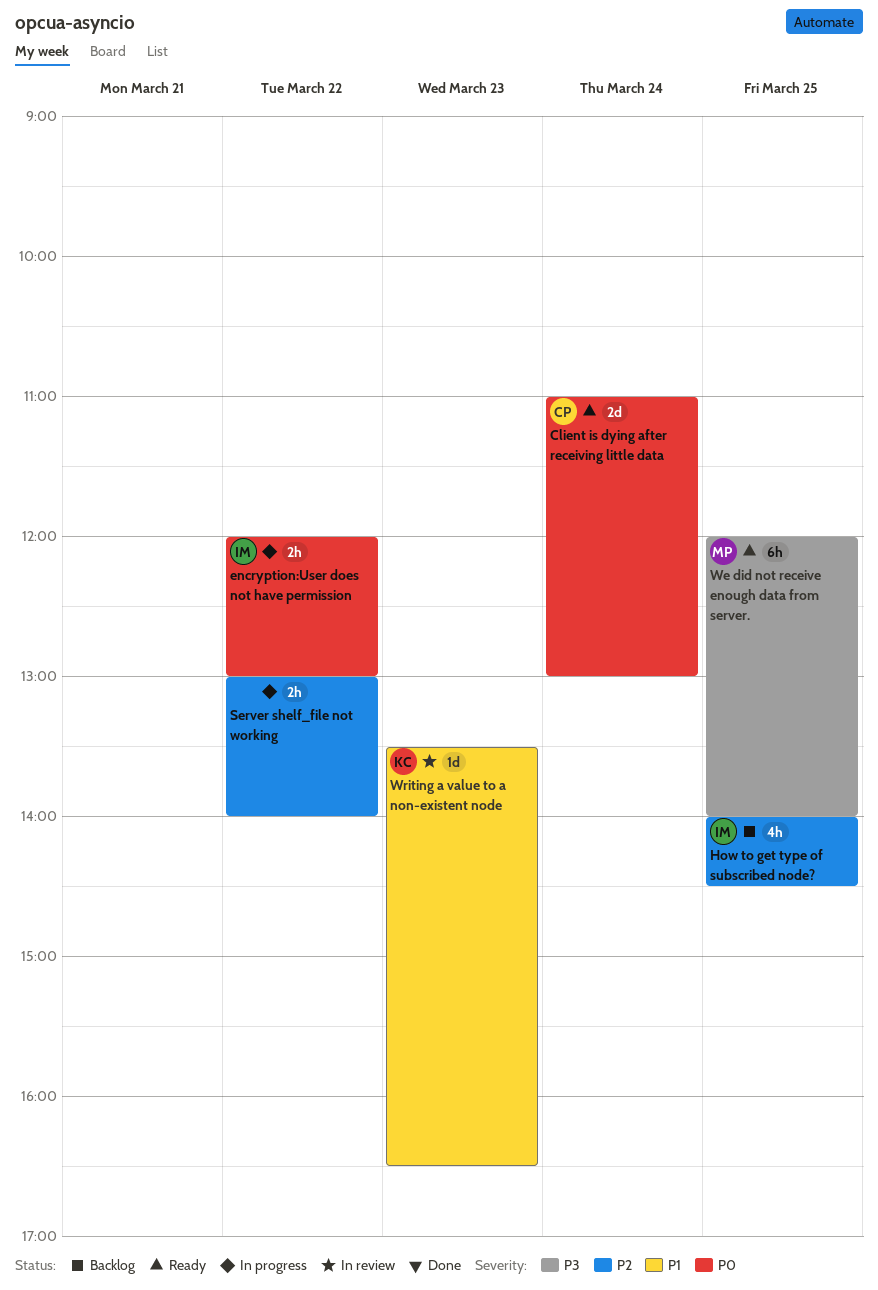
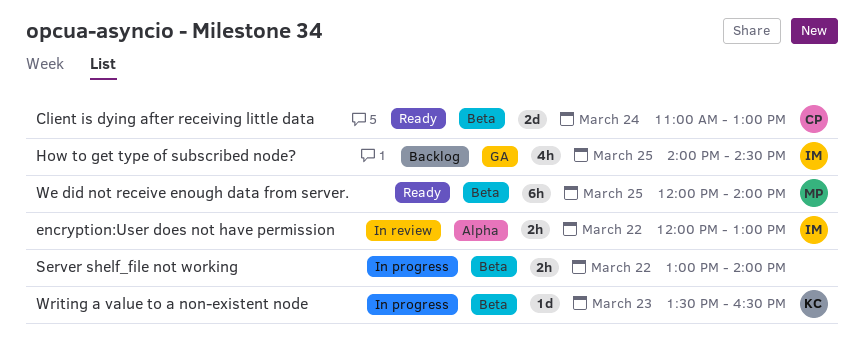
encryption:User does not have permission, status: In progress -> In review
Writing a value to a non-existent node, status: In review -> In progress

